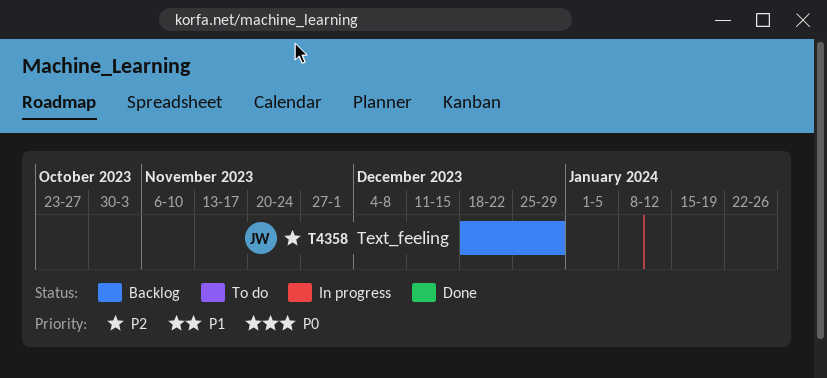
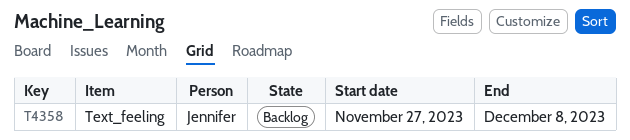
T4358, start: Dec 18 -> Nov 27
T4358, due: Dec 29 -> Dec 8

